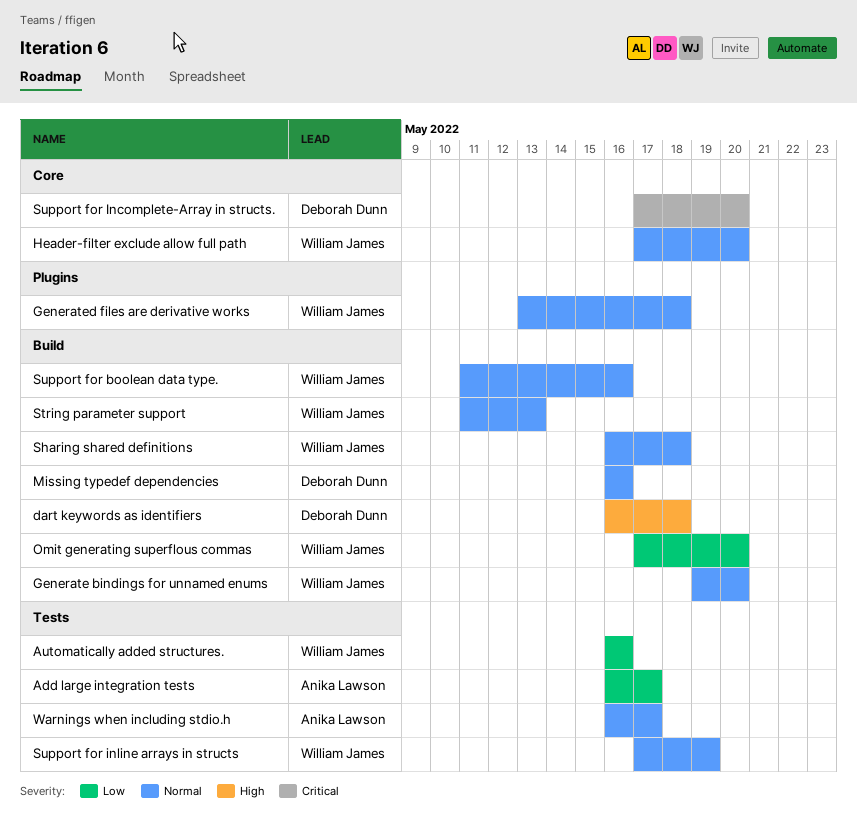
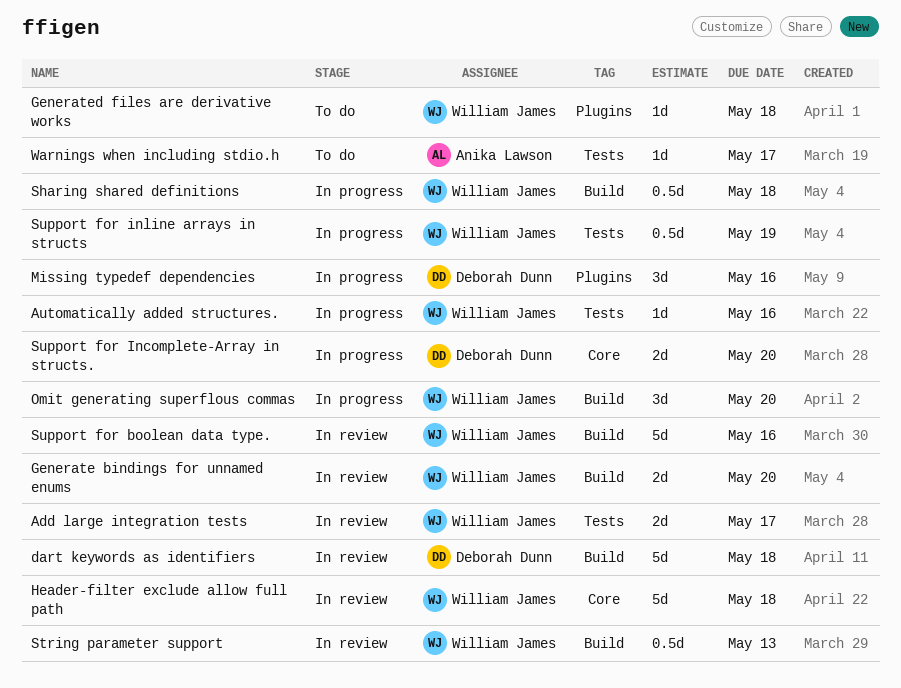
Add large integration tests, owner: Anika Lawson -> William James
Header-filter exclude allow full path, due: May 20 -> May 18
Missing typedef dependencies, label: Build -> Plugins

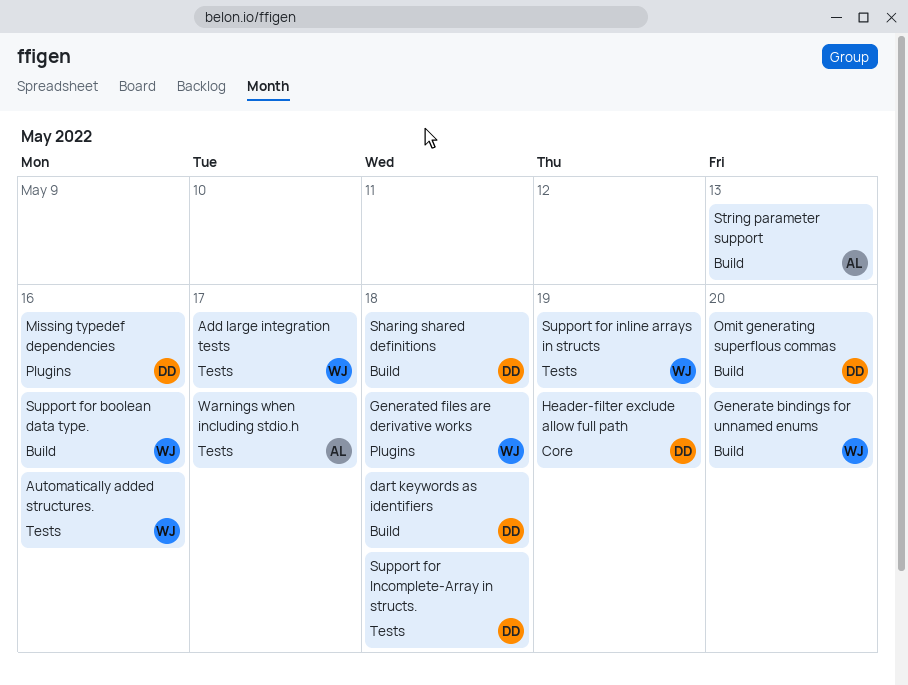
Header-filter exclude allow full path, owner: William James -> Deborah Dunn
Header-filter exclude allow full path, due: May 18 -> May 19
Omit generating superflous commas, owner: William James -> Deborah Dunn
Sharing shared definitions, owner: William James -> Deborah Dunn
String parameter support, owner: William James -> Anika Lawson
Support for Incomplete-Array in structs., label: Core -> Tests
Support for Incomplete-Array in structs., due: May 20 -> May 18

